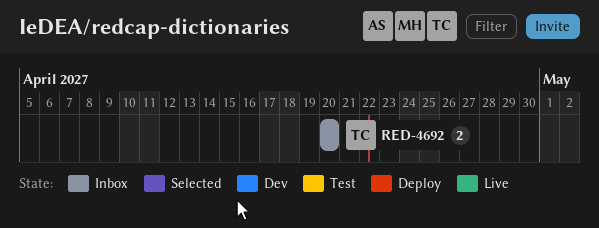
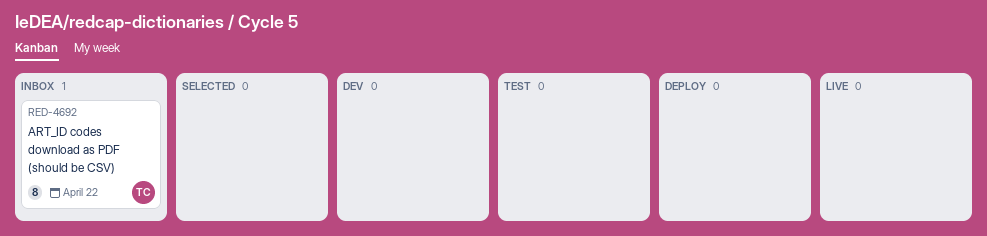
RED-4692, estimate: 2 -> 8
RED-4692, due: Apr 20 -> Apr 22

